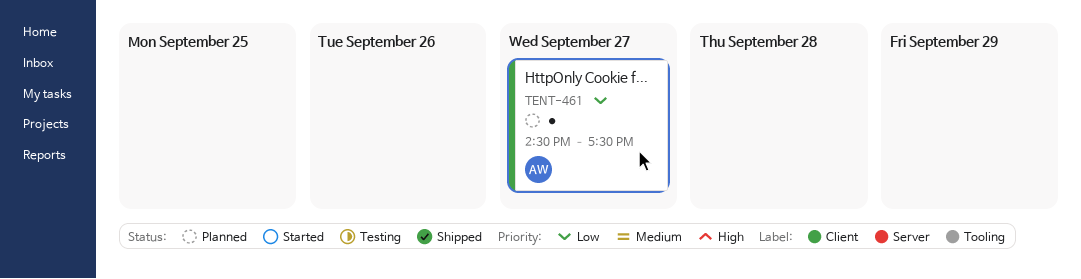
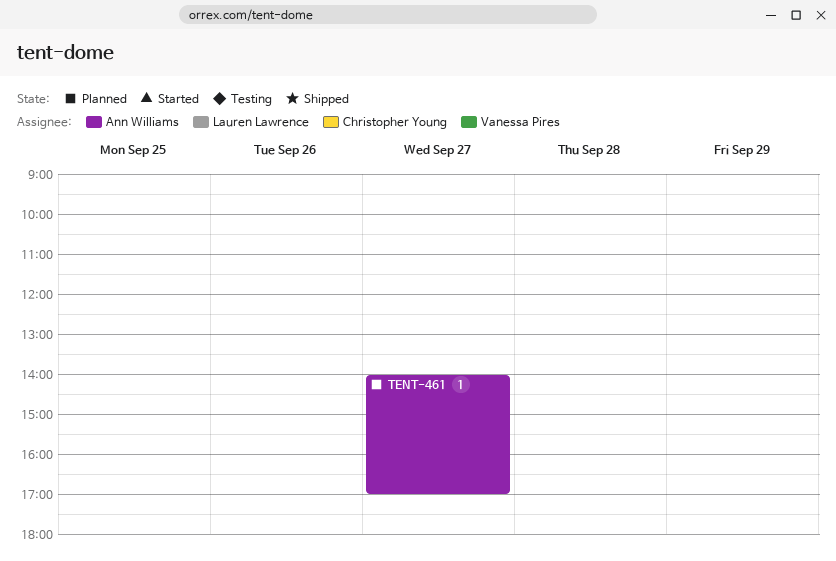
TENT-461, begins: 14:30 -> 14:00
TENT-461, ends: 17:30 -> 17:00

